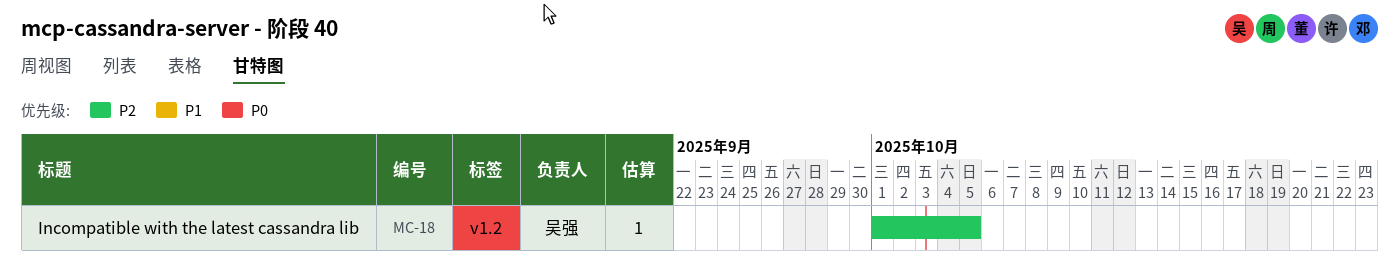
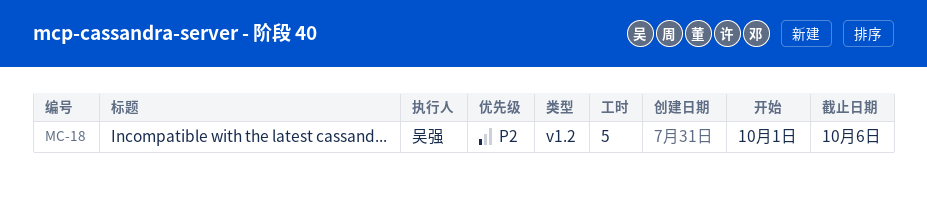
MC-18, estimate: 1 -> 5
MC-18, due: Oct 5 -> Oct 6

